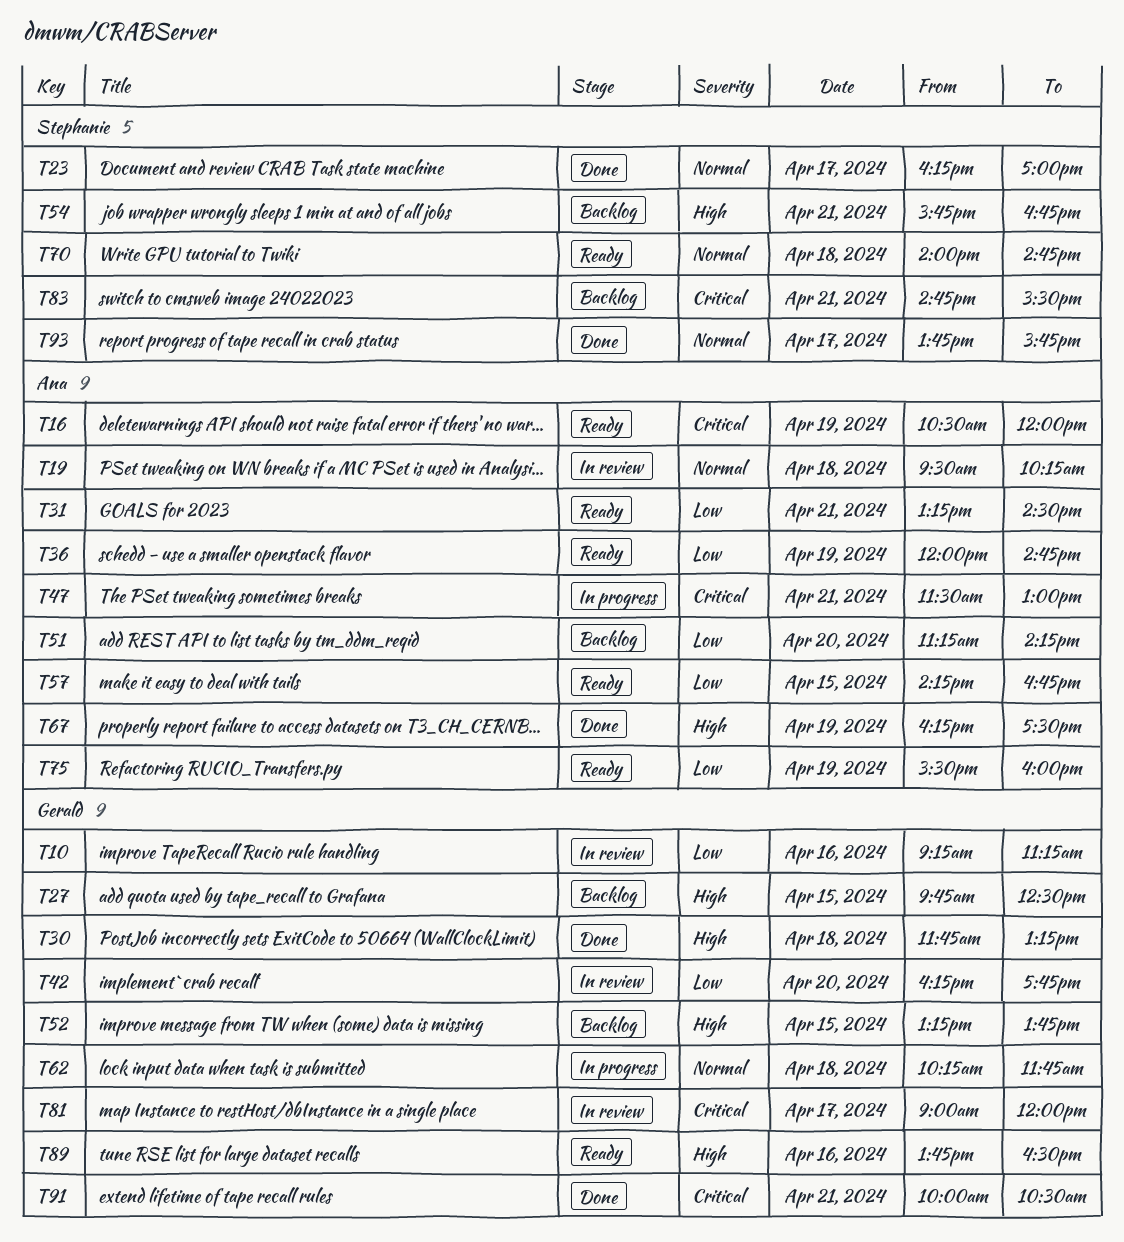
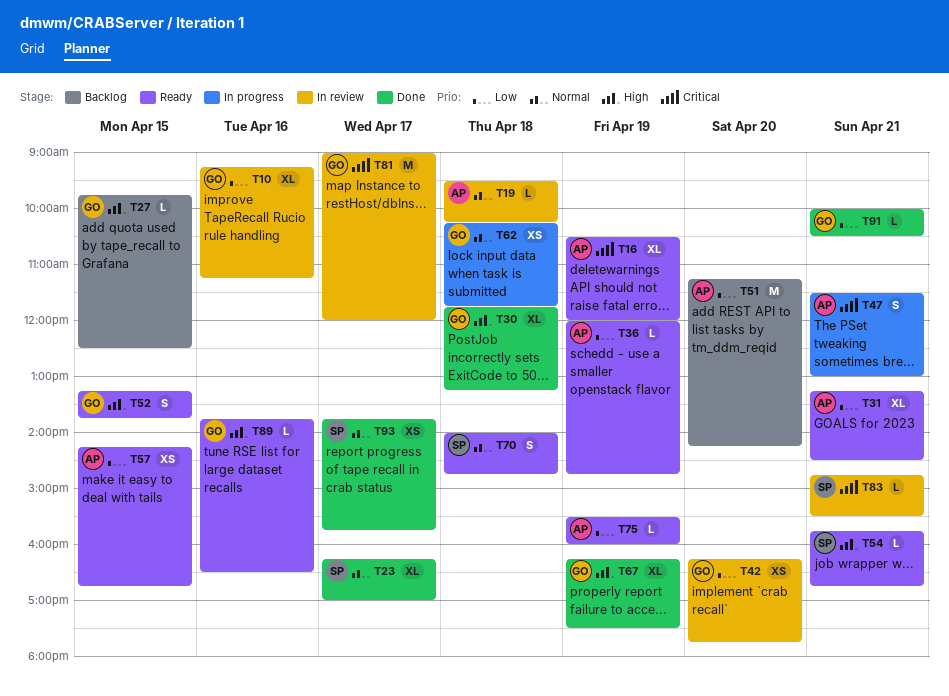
T52, status: Backlog -> Ready
T54, status: Backlog -> Ready
T67, owner: Ana -> Gerald
T83, status: Backlog -> In review
T91, priority: Critical -> Low

